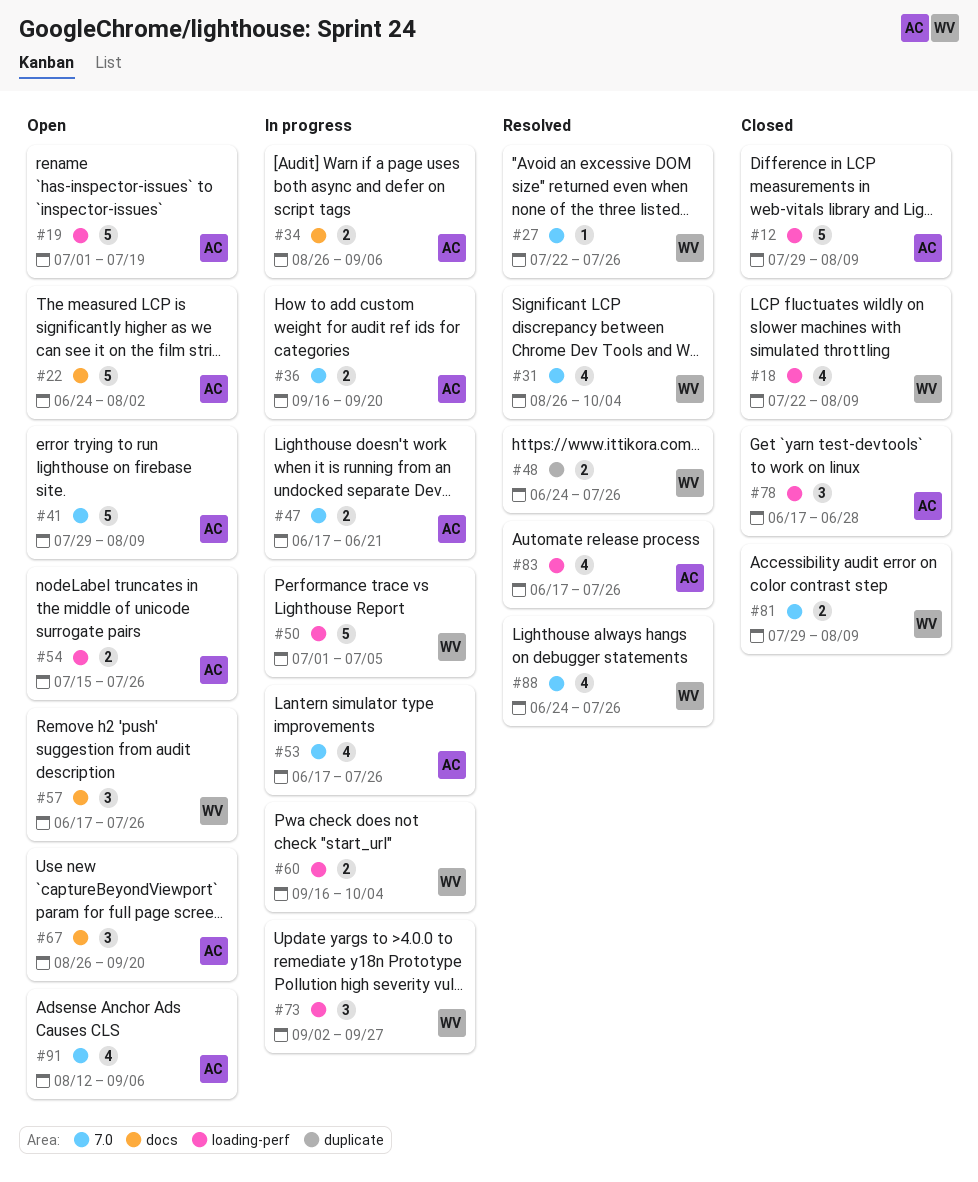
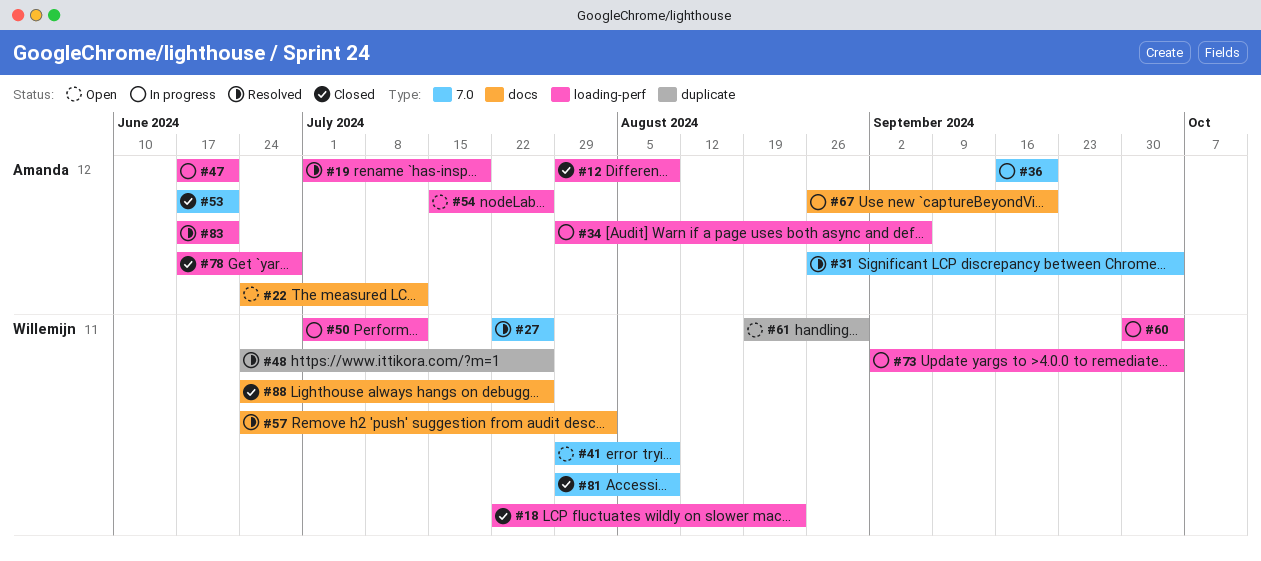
#18, due: Aug 9 -> Aug 23
#19, status: Open -> Resolved
#22, due: Aug 2 -> Jul 12
#31, owner: Willemijn -> Amanda
#34, label: docs -> loading-perf
#34, start: Aug 26 -> Jul 29
#41, owner: Amanda -> Willemijn
#47, label: 7.0 -> loading-perf
#50, due: Jul 5 -> Jul 12
#53, status: In progress -> Closed
#53, due: Jul 26 -> Jun 21
#57, status: Open -> Resolved
#57, start: Jun 17 -> Jun 24
#57, due: Jul 26 -> Aug 2
#60, start: Sep 16 -> Sep 30
#61: none -> present
#67, status: Open -> In progress
#73, due: Sep 27 -> Oct 4
#83, due: Jul 26 -> Jun 21
#88, status: Resolved -> Closed
#88, label: 7.0 -> docs
#91: present -> none

